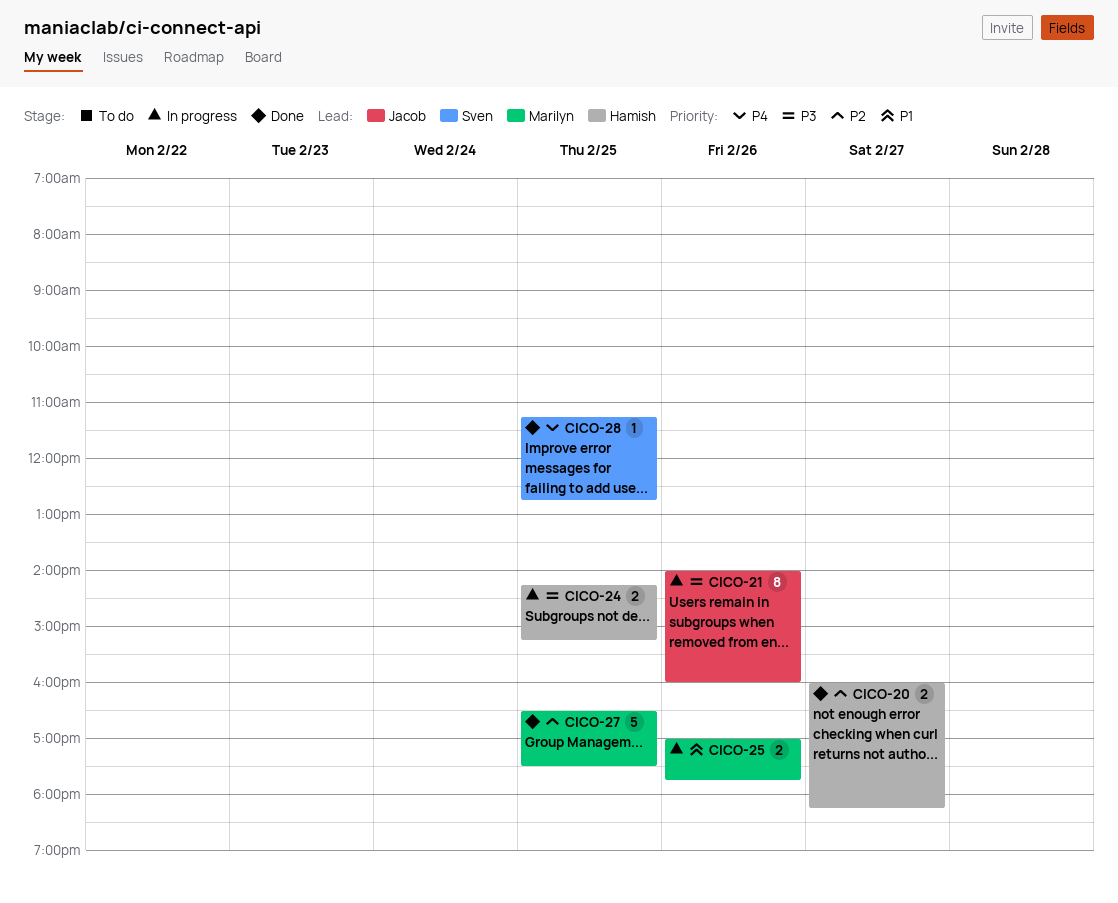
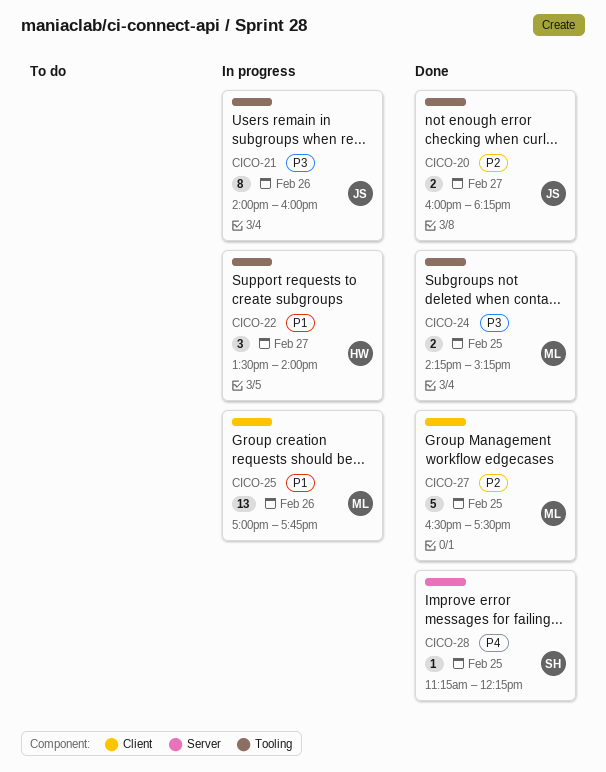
CICO-20, owner: Hamish -> Jacob
CICO-22: none -> present
CICO-24, status: In progress -> Done
CICO-24, owner: Hamish -> Marilyn
CICO-25, estimate: 2 -> 13
CICO-28, ends: 12:45 -> 12:15

